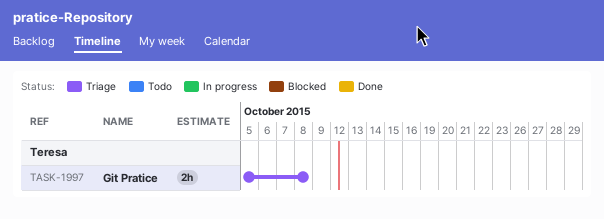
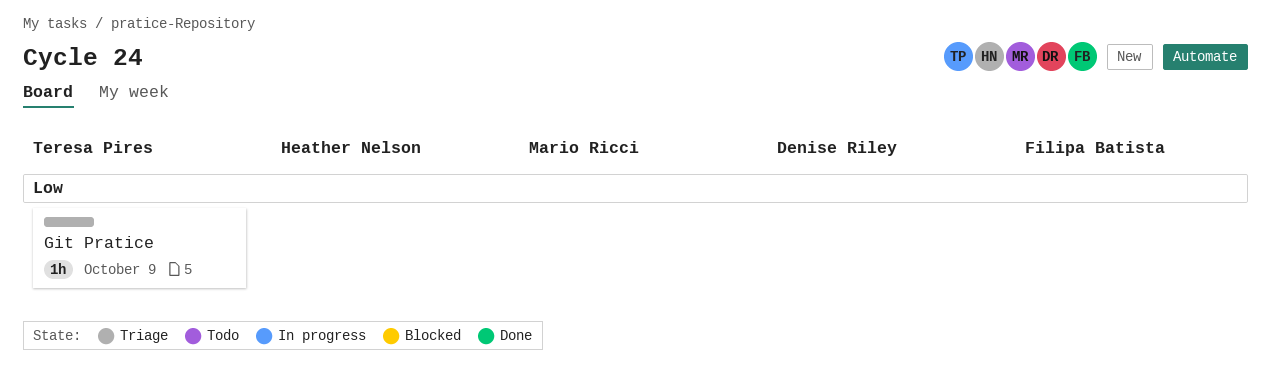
Git Pratice, estimate: 2h -> 1h
Git Pratice, due: Oct 8 -> Oct 9

